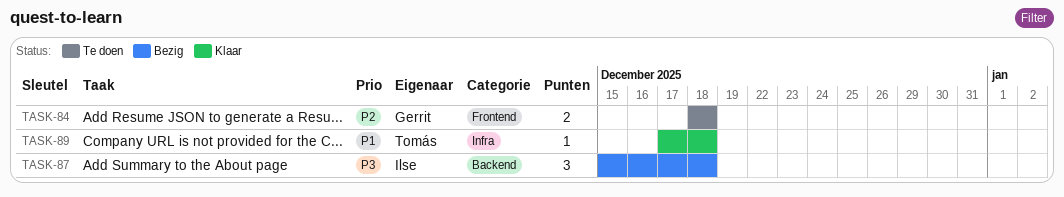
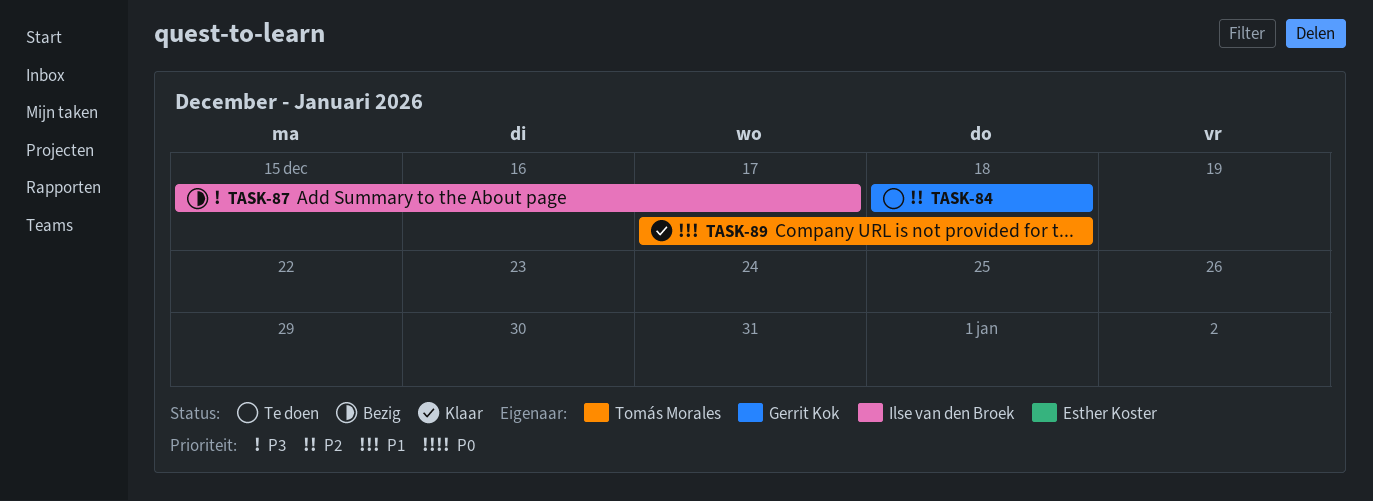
TASK-87, due: Dec 18 -> Dec 17

